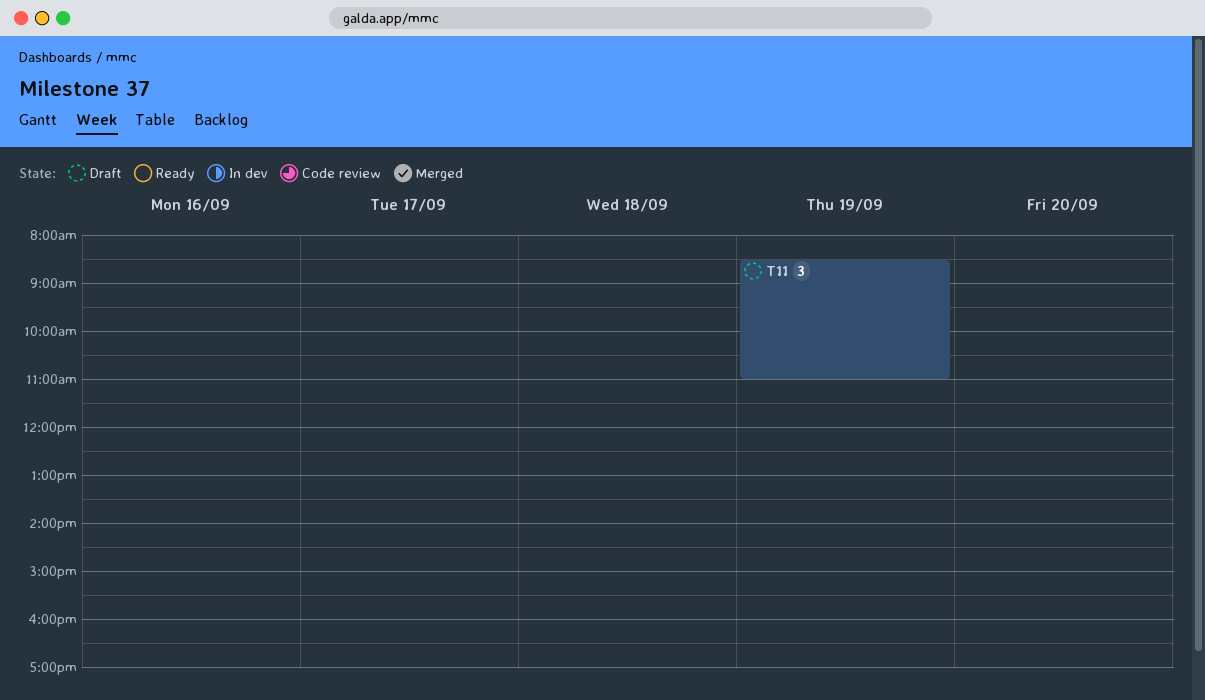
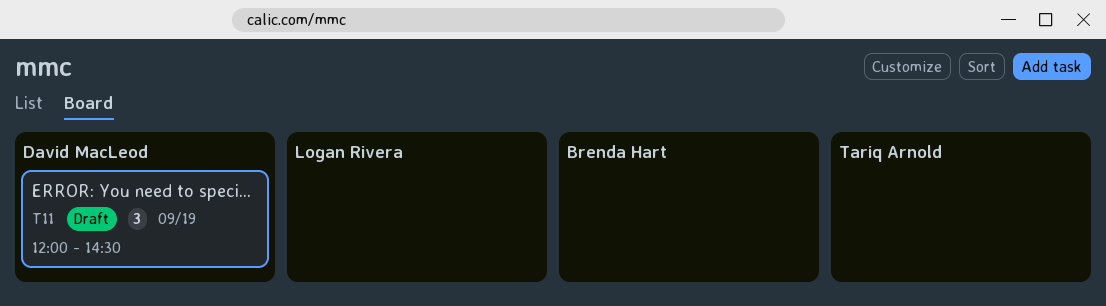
T11, begins: 08:30 -> 12:00
T11, ends: 11:00 -> 14:30

